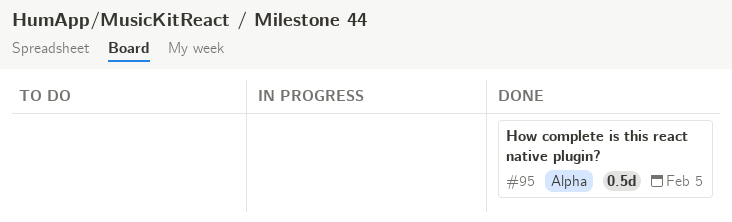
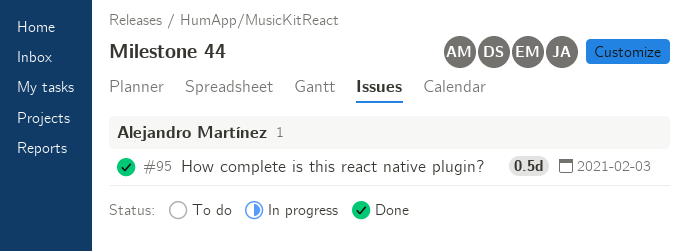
#95, due: Feb 5 -> Feb 3

